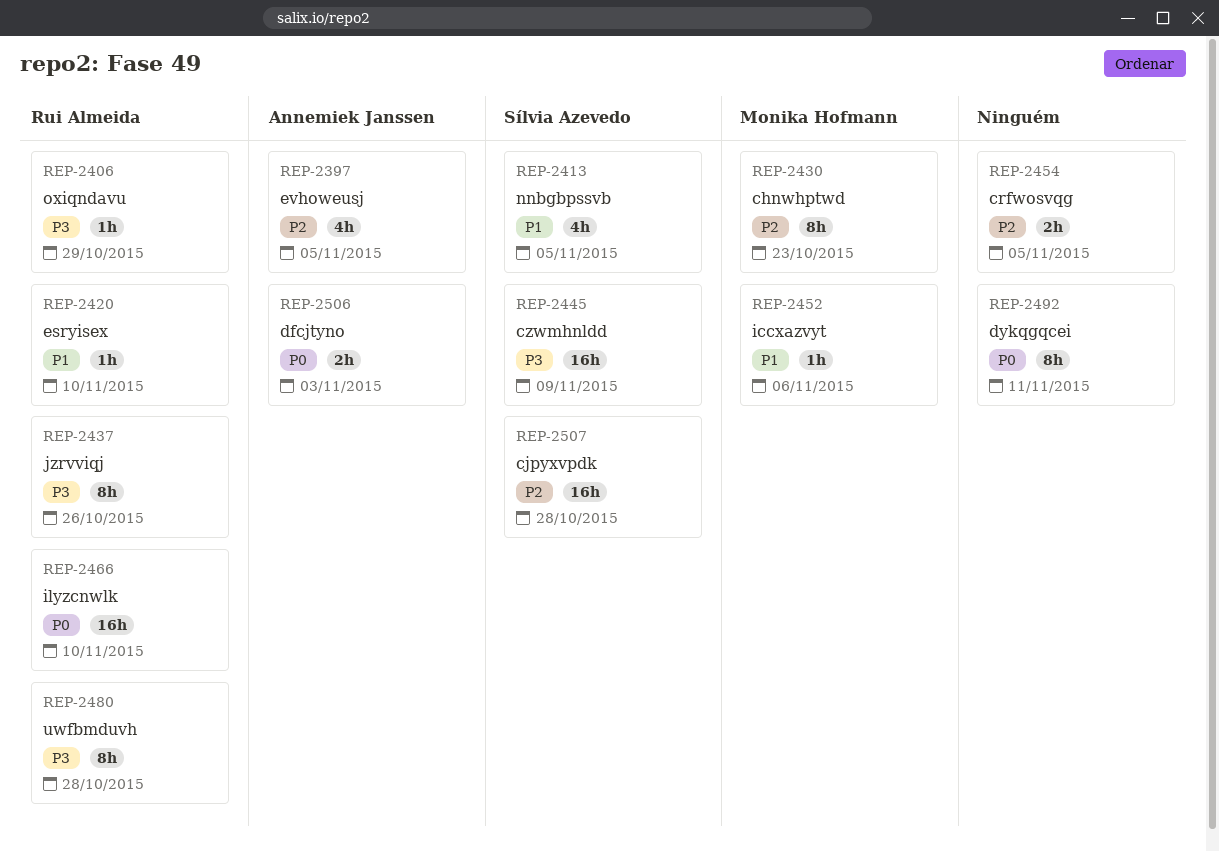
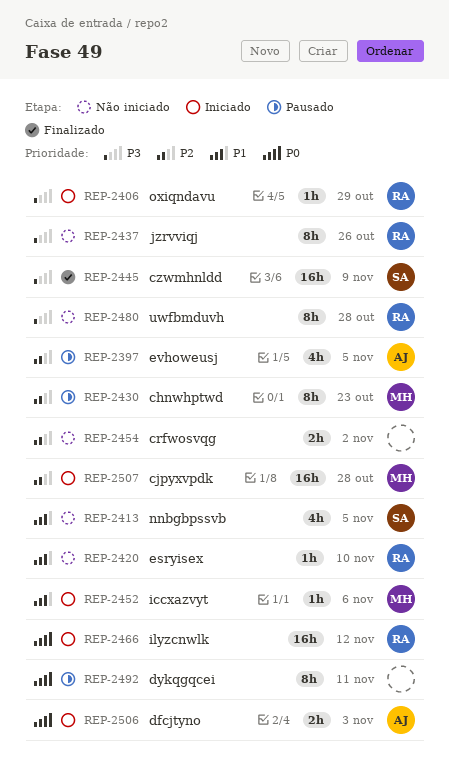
REP-2454, due: Nov 5 -> Nov 2
REP-2466, due: Nov 10 -> Nov 12
REP-2507, owner: Sílvia Azevedo -> Monika Hofmann

